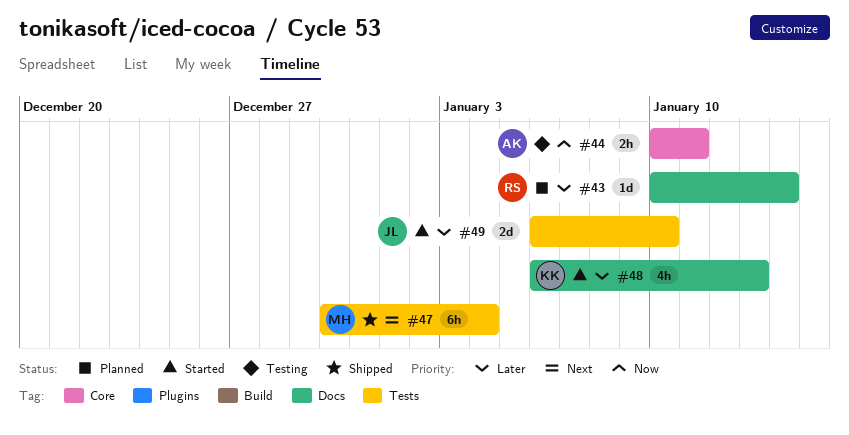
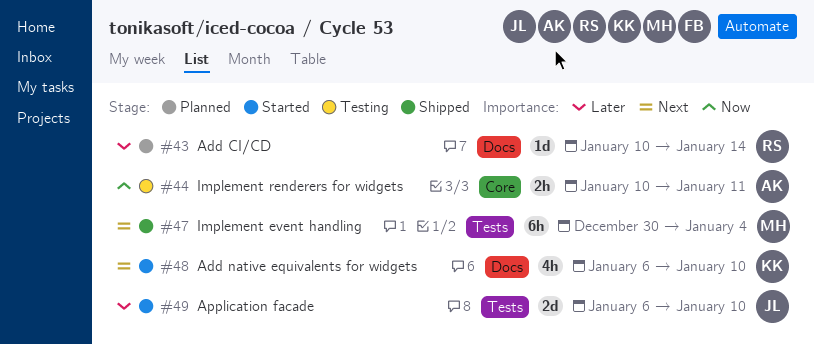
#48, priority: Later -> Next
#48, due: Jan 13 -> Jan 10

